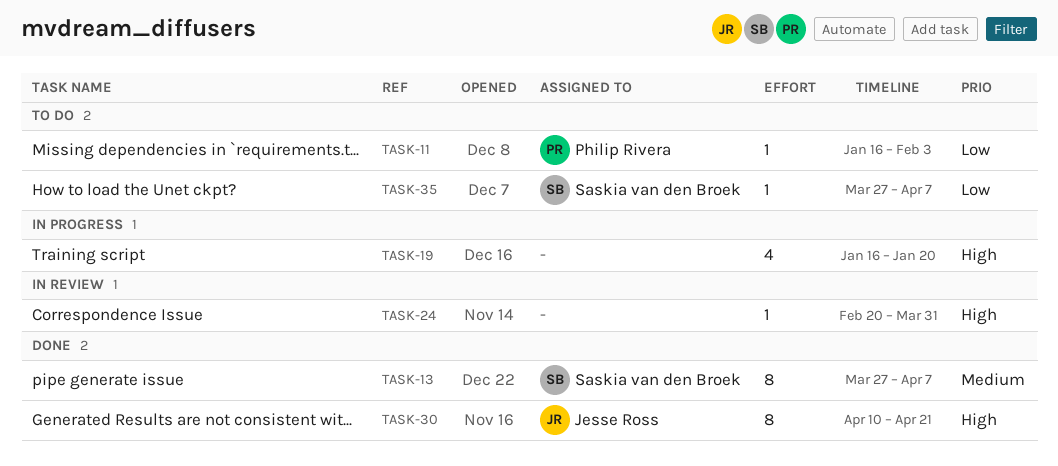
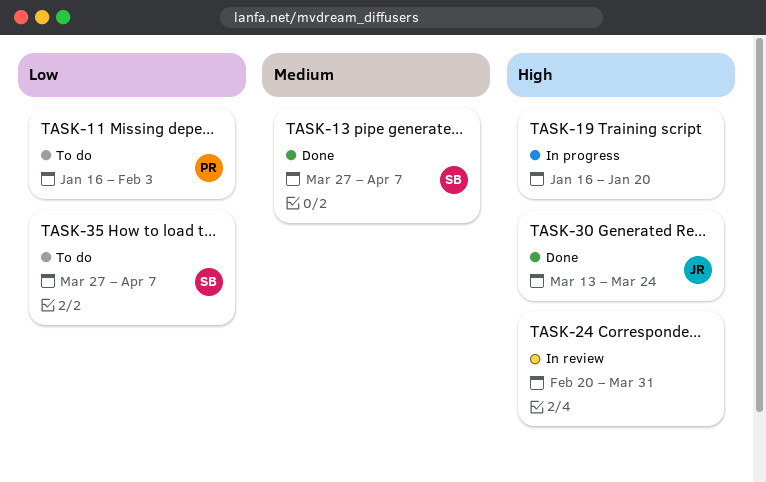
TASK-30, start: Apr 10 -> Mar 13
TASK-30, due: Apr 21 -> Mar 24

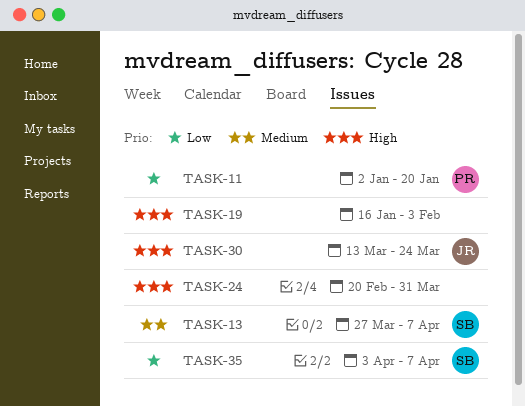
TASK-11, start: Jan 16 -> Jan 2
TASK-11, due: Feb 3 -> Jan 20
TASK-19, due: Jan 20 -> Feb 3
TASK-35, start: Mar 27 -> Apr 3

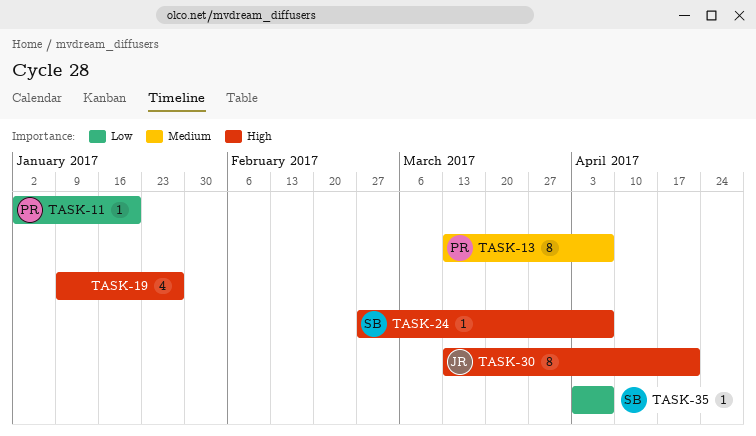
TASK-13, owner: SB -> PR
TASK-13, start: Mar 27 -> Mar 13
TASK-19, start: Jan 16 -> Jan 9
TASK-19, due: Feb 3 -> Jan 27
TASK-24, owner: none -> SB
TASK-24, start: Feb 20 -> Feb 27
TASK-24, due: Mar 31 -> Apr 7
TASK-30, due: Mar 24 -> Apr 21

